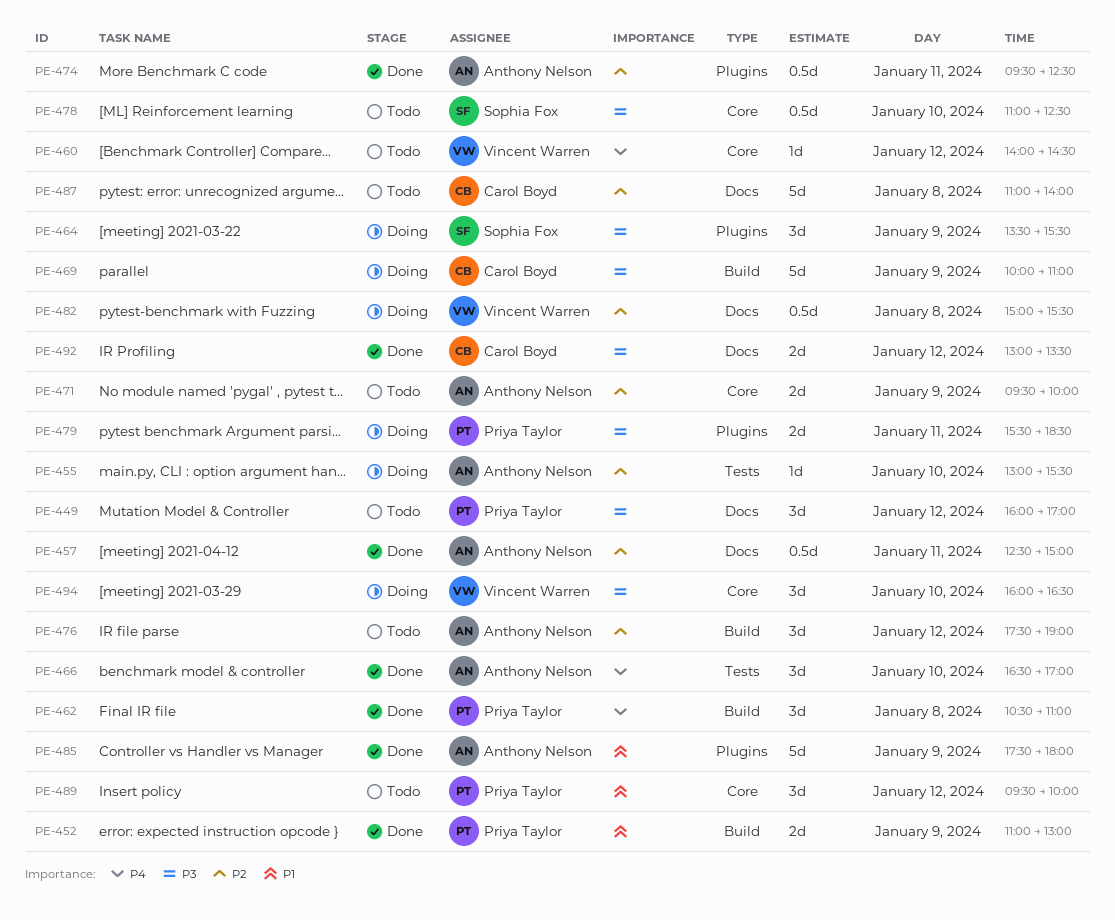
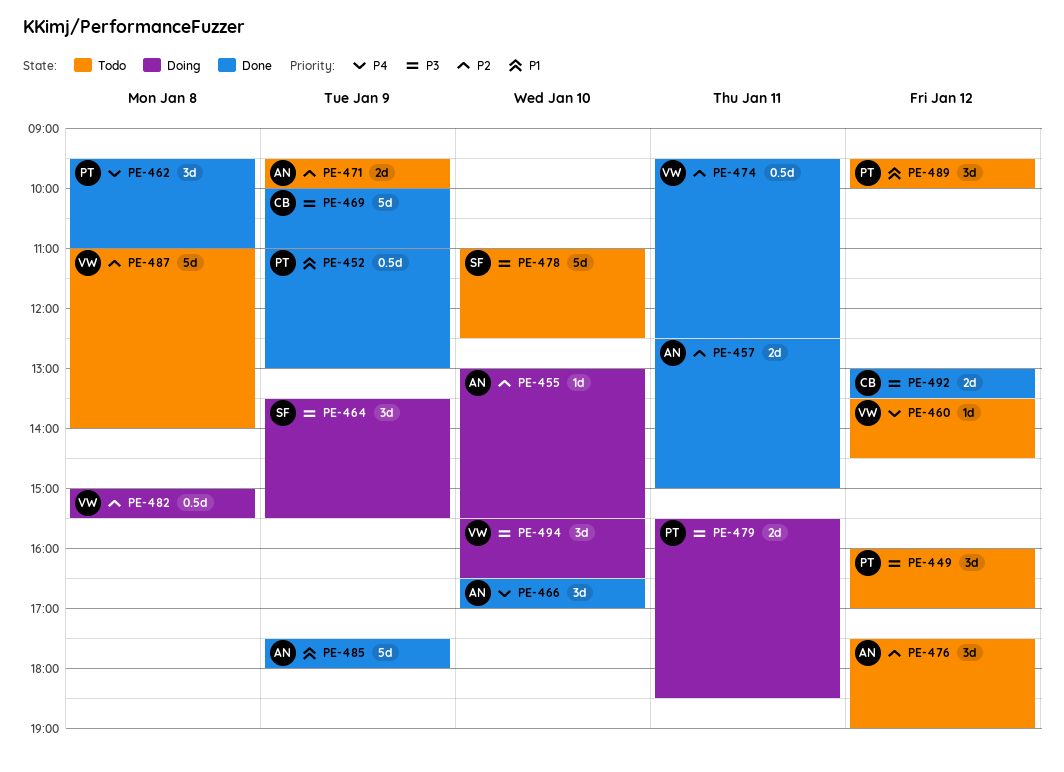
PE-452, estimate: 2d -> 0.5d
PE-457, estimate: 0.5d -> 2d
PE-460, begins: 14:00 -> 13:30
PE-462, begins: 10:30 -> 09:30
PE-469, status: Doing -> Done
PE-474, owner: Anthony Nelson -> Vincent Warren
PE-478, estimate: 0.5d -> 5d
PE-487, owner: Carol Boyd -> Vincent Warren
PE-494, begins: 16:00 -> 15:30

